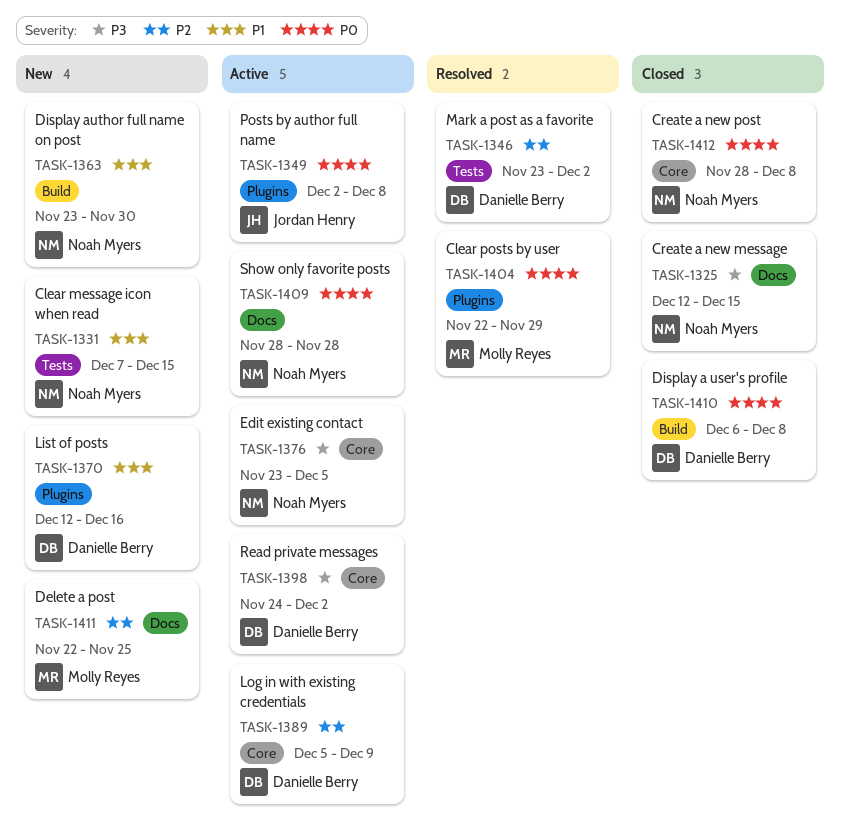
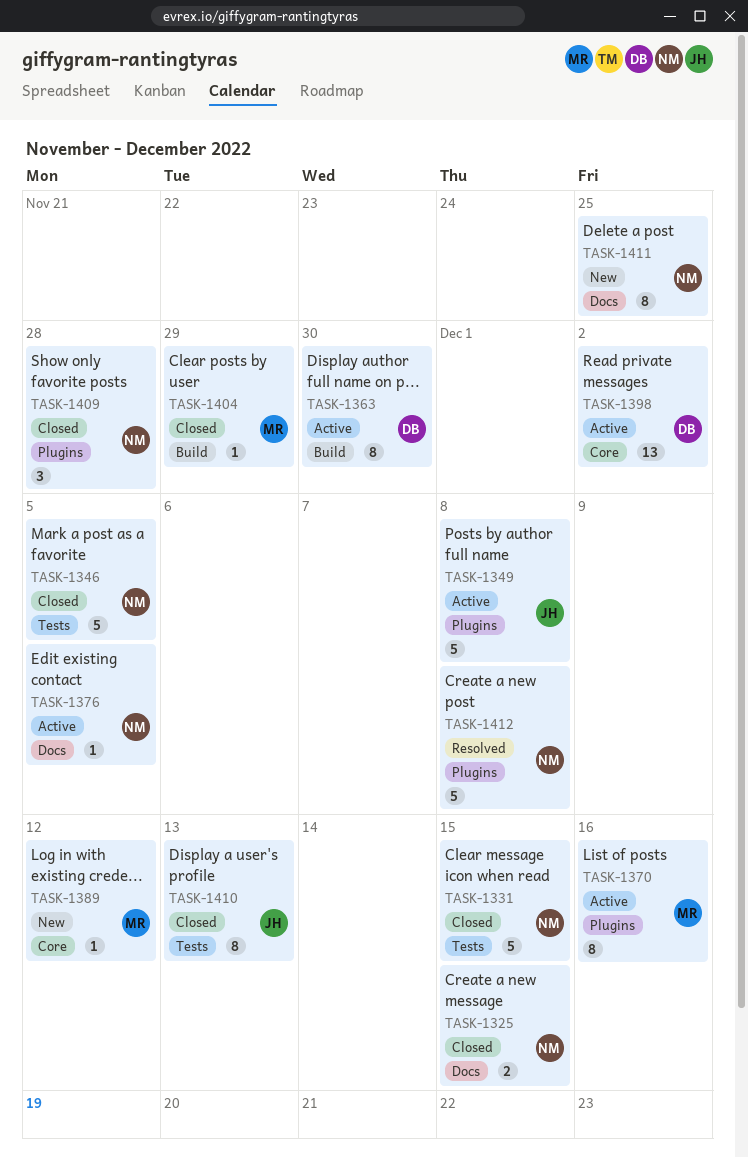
TASK-1331, status: New -> Closed
TASK-1346, status: Resolved -> Closed
TASK-1346, owner: Danielle Berry -> Noah Myers
TASK-1346, due: Dec 2 -> Dec 5
TASK-1363, status: New -> Active
TASK-1363, owner: Noah Myers -> Danielle Berry
TASK-1370, status: New -> Active
TASK-1370, owner: Danielle Berry -> Molly Reyes
TASK-1376, label: Core -> Docs
TASK-1389, status: Active -> New
TASK-1389, owner: Danielle Berry -> Molly Reyes
TASK-1389, due: Dec 9 -> Dec 12
TASK-1404, status: Resolved -> Closed
TASK-1404, label: Plugins -> Build
TASK-1409, status: Active -> Closed
TASK-1409, label: Docs -> Plugins
TASK-1410, owner: Danielle Berry -> Jordan Henry
TASK-1410, label: Build -> Tests
TASK-1410, due: Dec 8 -> Dec 13
TASK-1411, owner: Molly Reyes -> Noah Myers
TASK-1412, status: Closed -> Resolved
TASK-1412, label: Core -> Plugins

